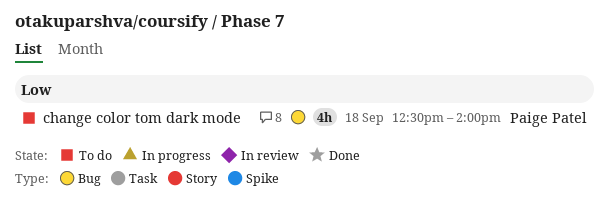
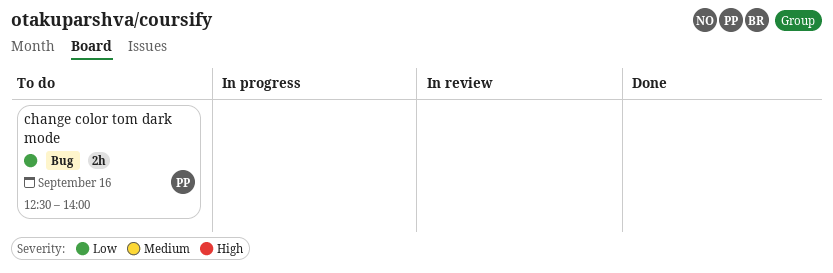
change color tom dark mode, estimate: 4h -> 2h
change color tom dark mode, day: Sep 18 -> Sep 16

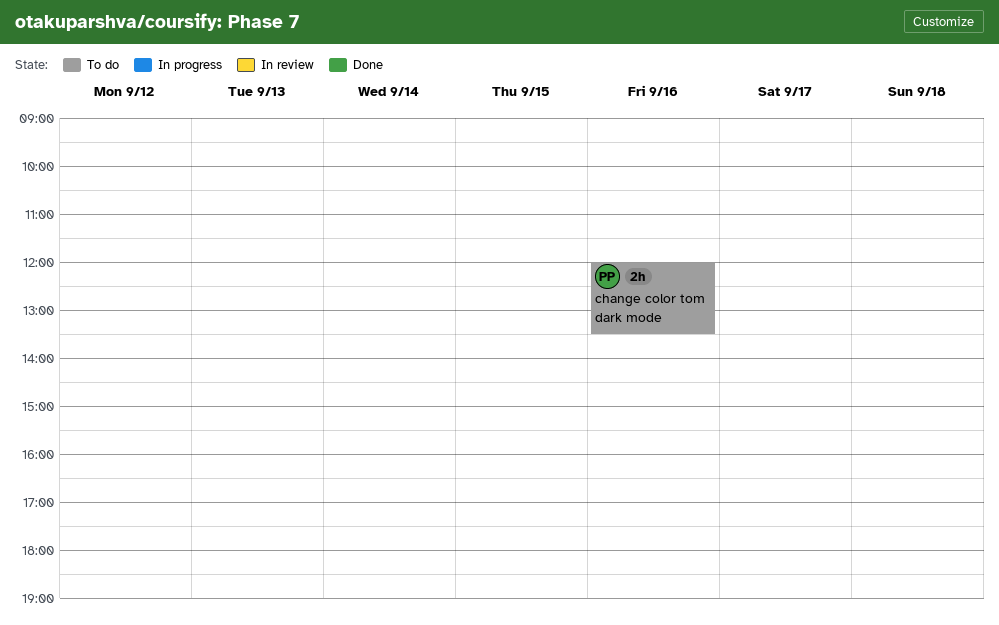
change color tom dark mode, begins: 12:30 -> 12:00
change color tom dark mode, ends: 14:00 -> 13:30

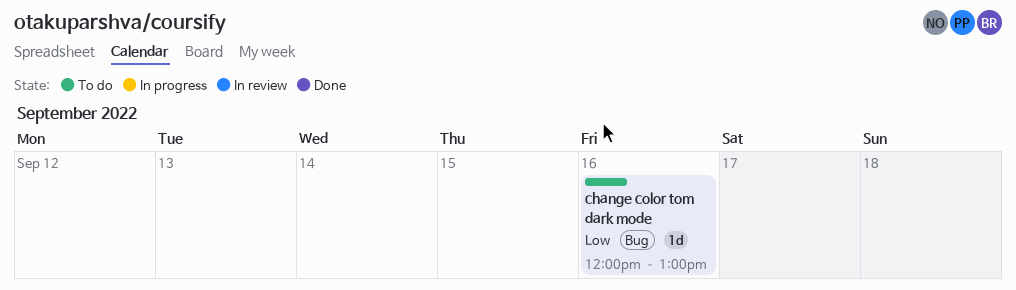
change color tom dark mode, estimate: 2h -> 1d
change color tom dark mode, ends: 13:30 -> 13:00

